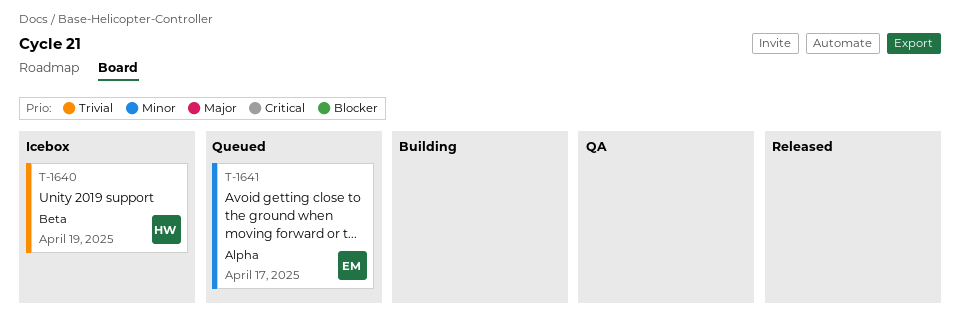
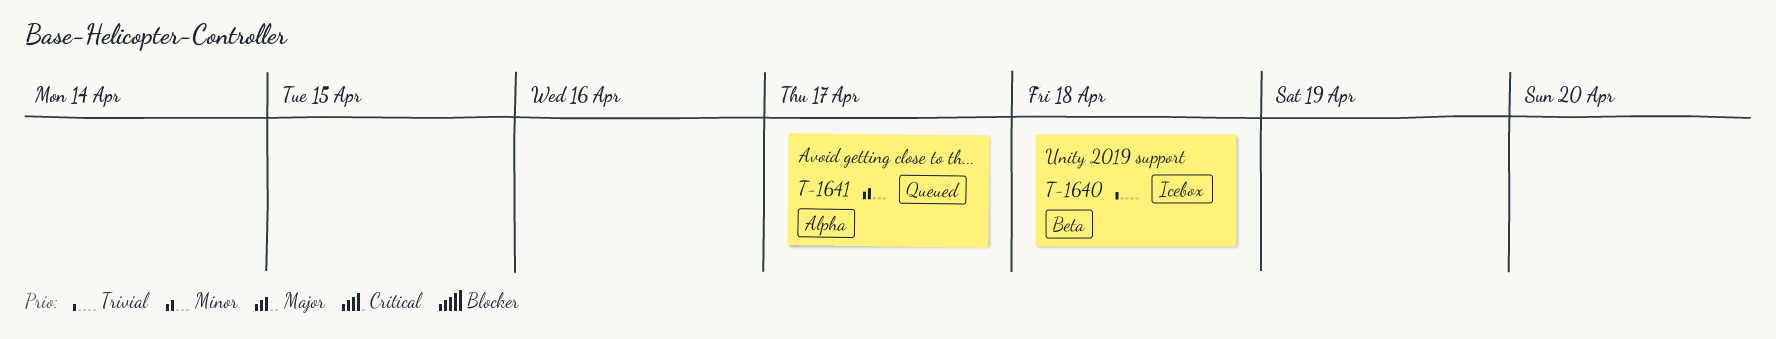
T-1640, due: Apr 19 -> Apr 18

